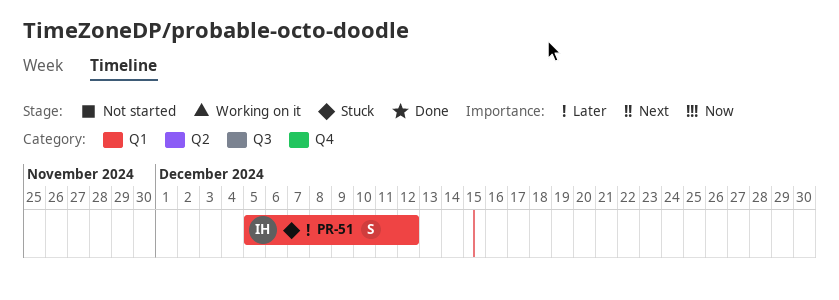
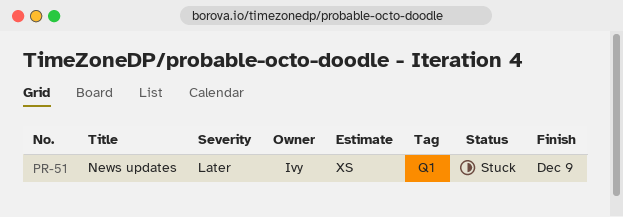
PR-51, estimate: S -> XS
PR-51, due: Dec 12 -> Dec 9

